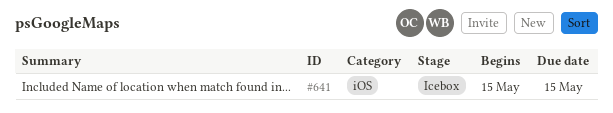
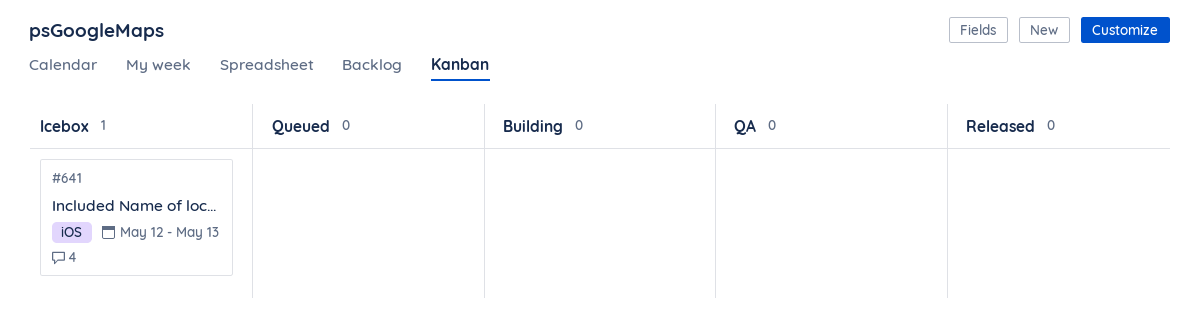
#641, start: May 15 -> May 12
#641, due: May 15 -> May 13

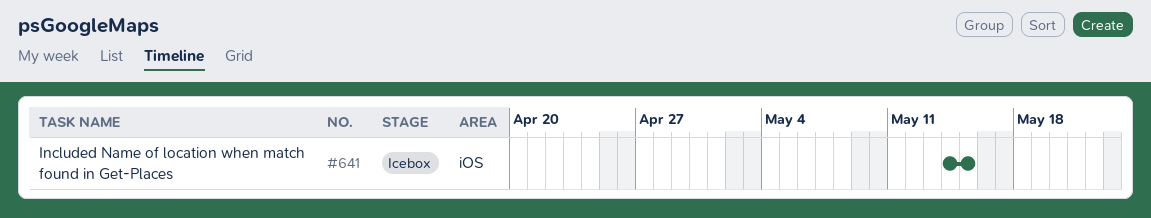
#641, start: May 12 -> May 14
#641, due: May 13 -> May 15

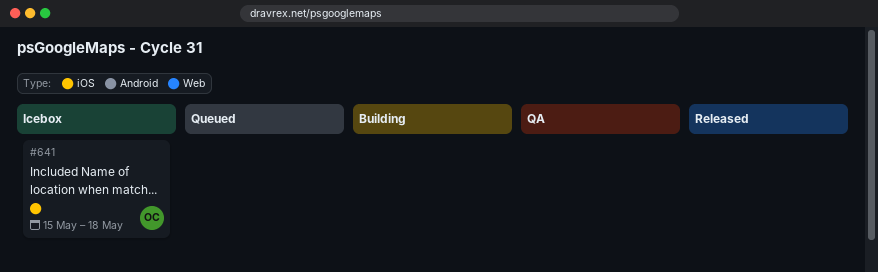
#641, start: May 14 -> May 15
#641, due: May 15 -> May 18

